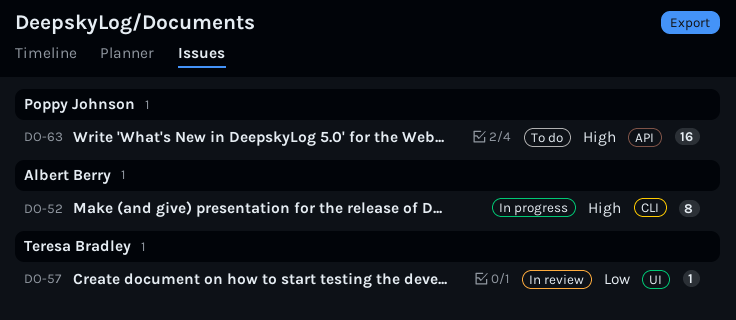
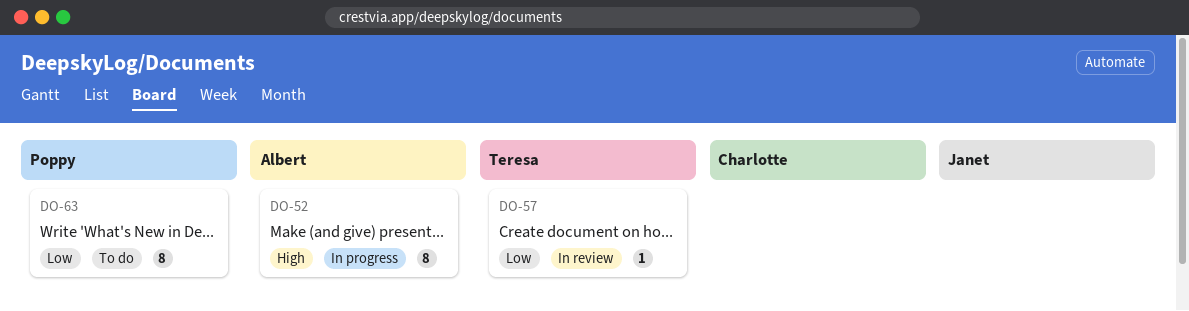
DO-63, priority: High -> Low
DO-63, estimate: 16 -> 8

